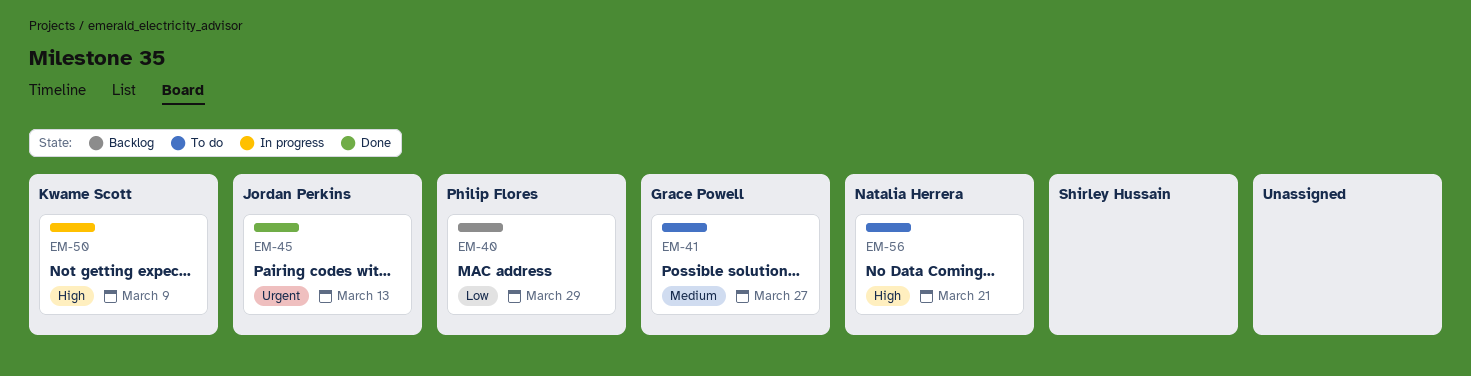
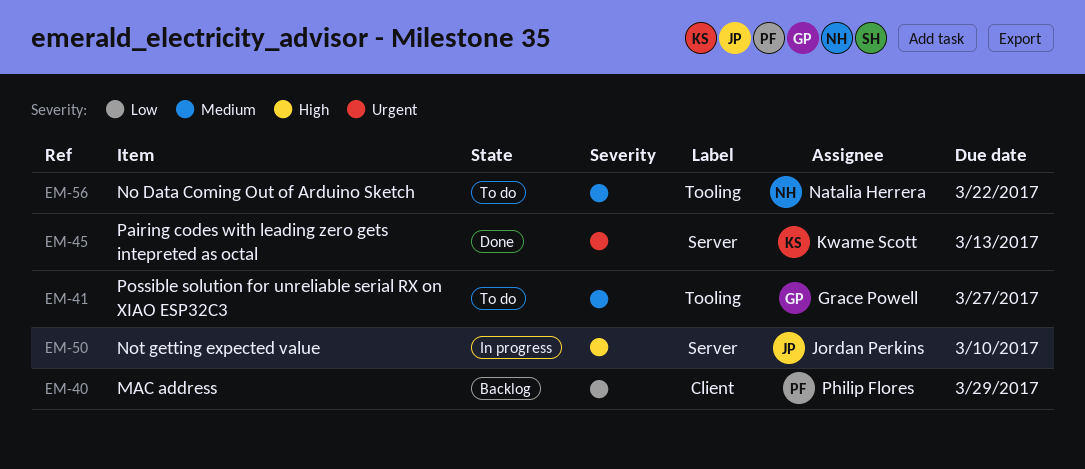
EM-45, owner: Jordan Perkins -> Kwame Scott
EM-50, owner: Kwame Scott -> Jordan Perkins
EM-50, due: Mar 9 -> Mar 10
EM-56, priority: High -> Medium
EM-56, due: Mar 21 -> Mar 22

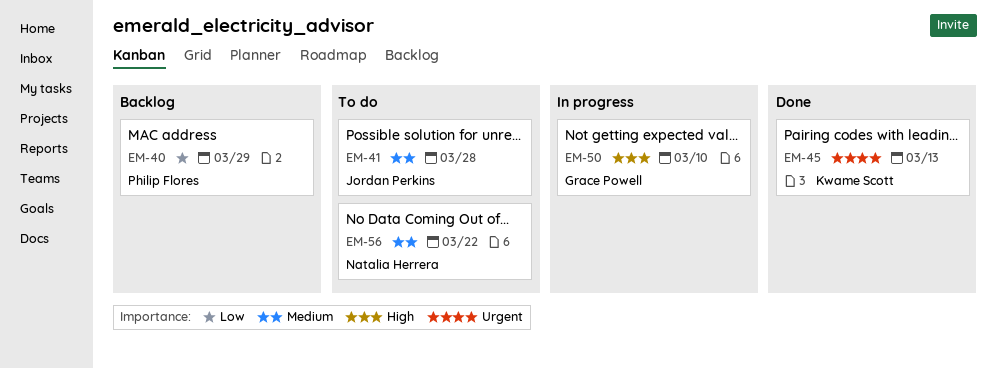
EM-41, owner: Grace Powell -> Jordan Perkins
EM-41, due: Mar 27 -> Mar 28
EM-50, owner: Jordan Perkins -> Grace Powell

